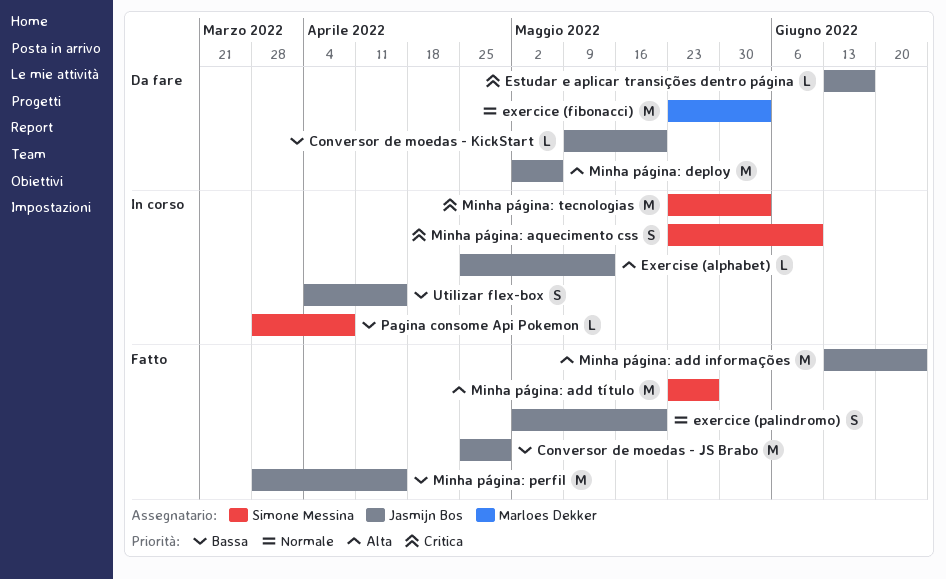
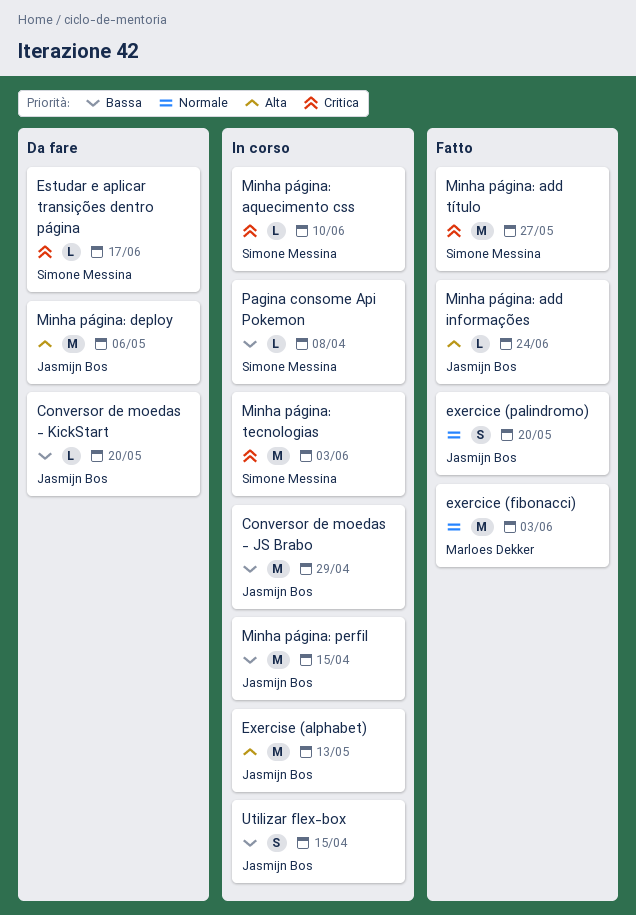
Conversor de moedas - JS Brabo, status: Fatto -> In corso
Estudar e aplicar transições dentro página, owner: Jasmijn Bos -> Simone Messina
exercice (fibonacci), status: Da fare -> Fatto
Exercise (alphabet), estimate: L -> M
Minha página: add informações, estimate: M -> L
Minha página: add título, priority: Alta -> Critica
Minha página: aquecimento css, estimate: S -> L
Minha página: perfil, status: Fatto -> In corso

